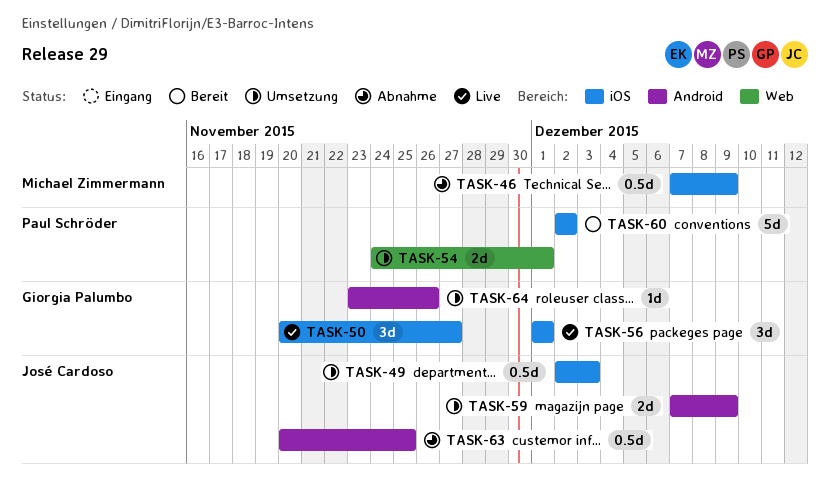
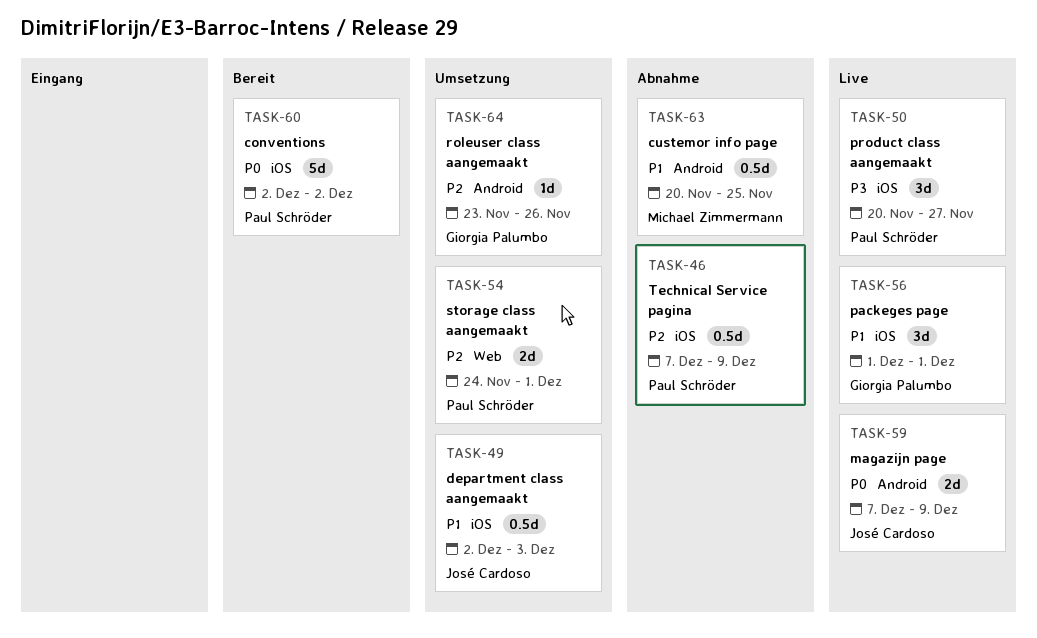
TASK-46, owner: Michael Zimmermann -> Paul Schröder
TASK-50, owner: Giorgia Palumbo -> Paul Schröder
TASK-59, status: Umsetzung -> Live
TASK-63, owner: José Cardoso -> Michael Zimmermann

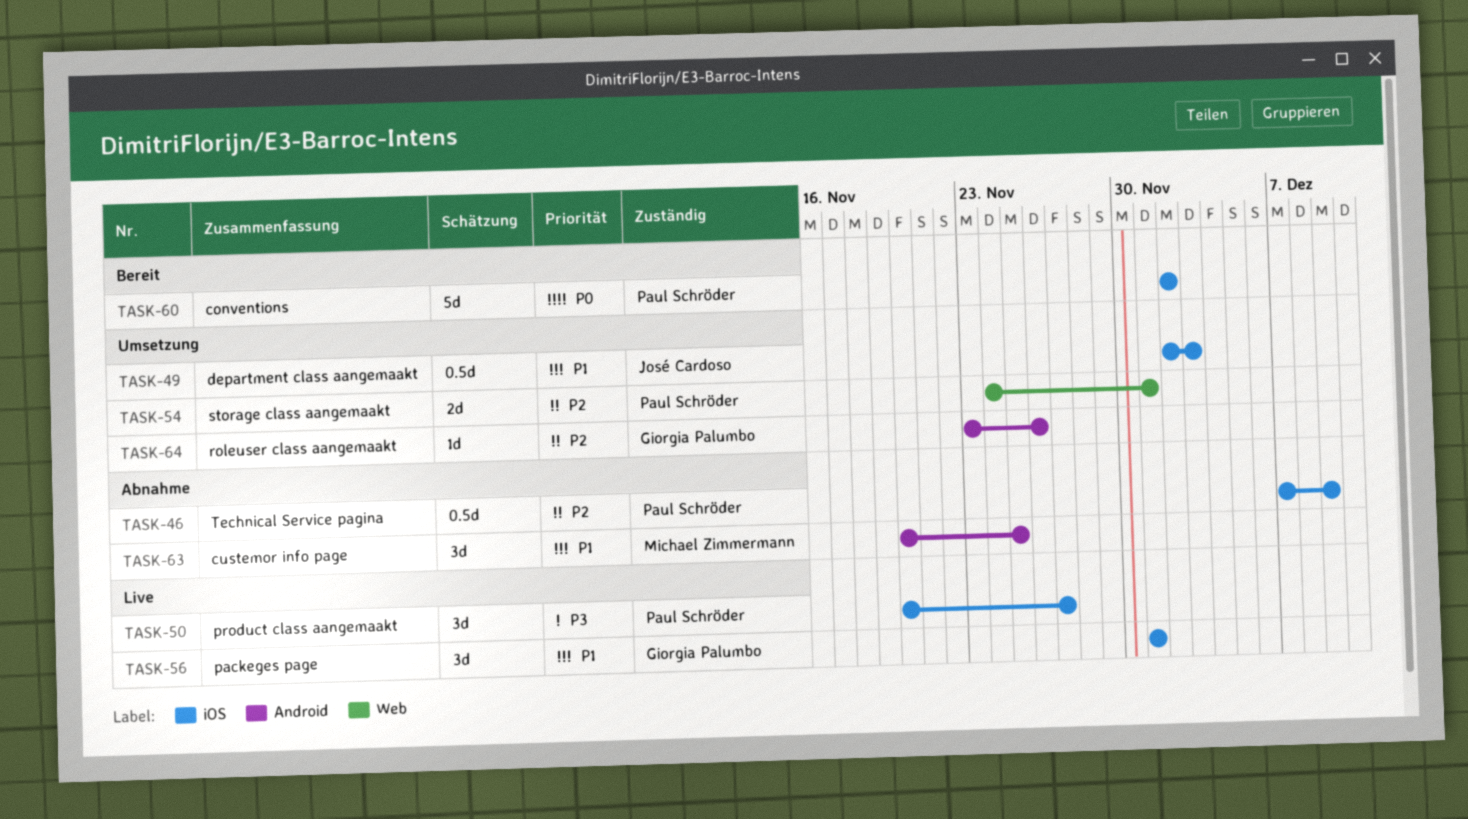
TASK-59: present -> none
TASK-63, estimate: 0.5d -> 3d

